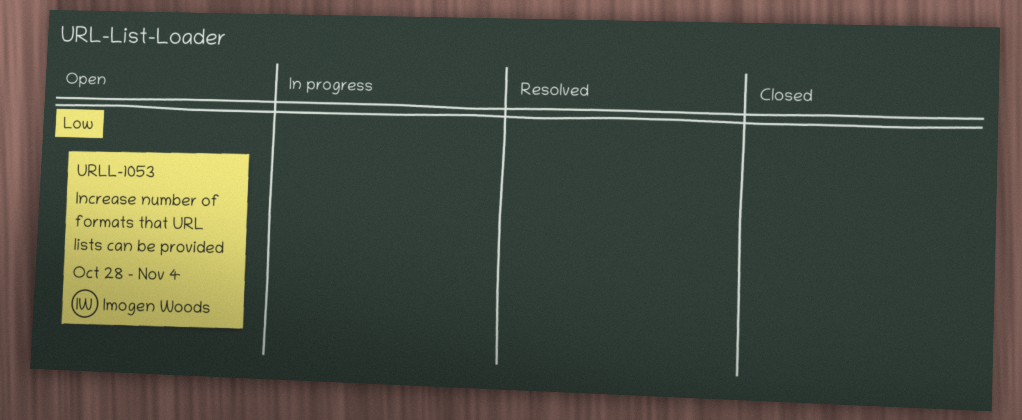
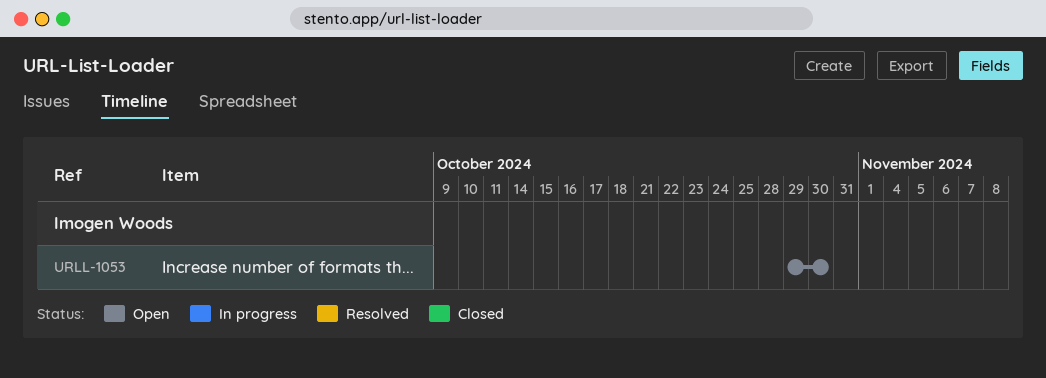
URLL-1053, start: Oct 28 -> Oct 29
URLL-1053, due: Nov 4 -> Oct 30

